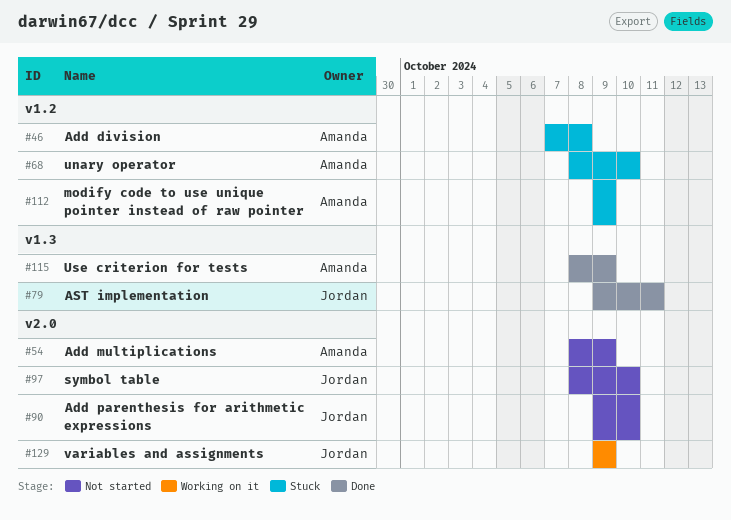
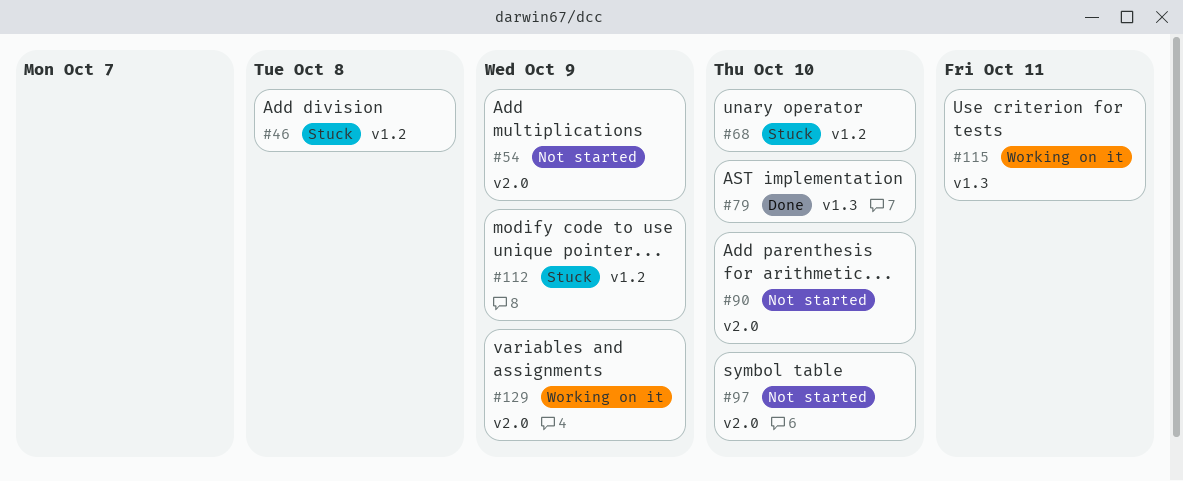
#79, due: Oct 11 -> Oct 10
#115, status: Done -> Working on it
#115, due: Oct 9 -> Oct 11

